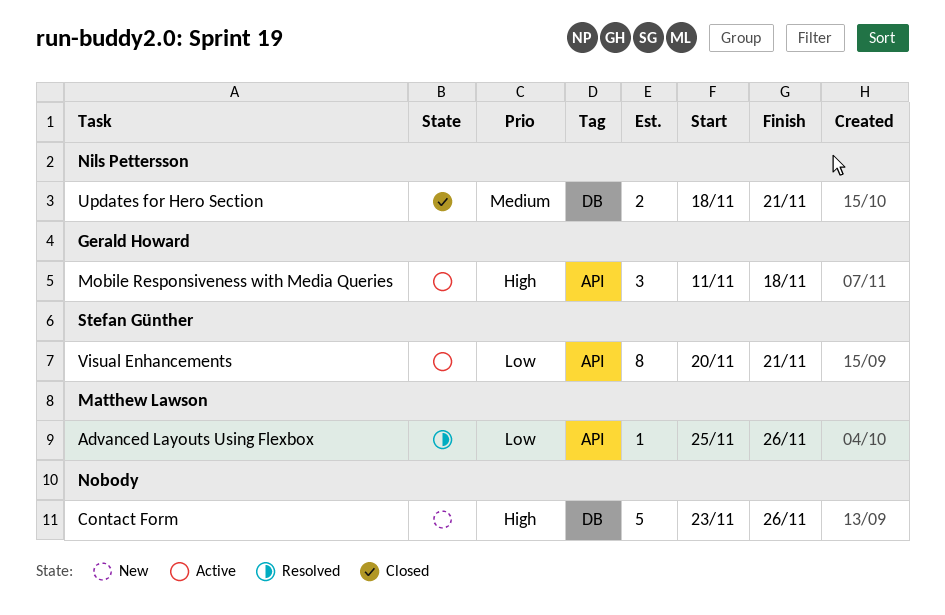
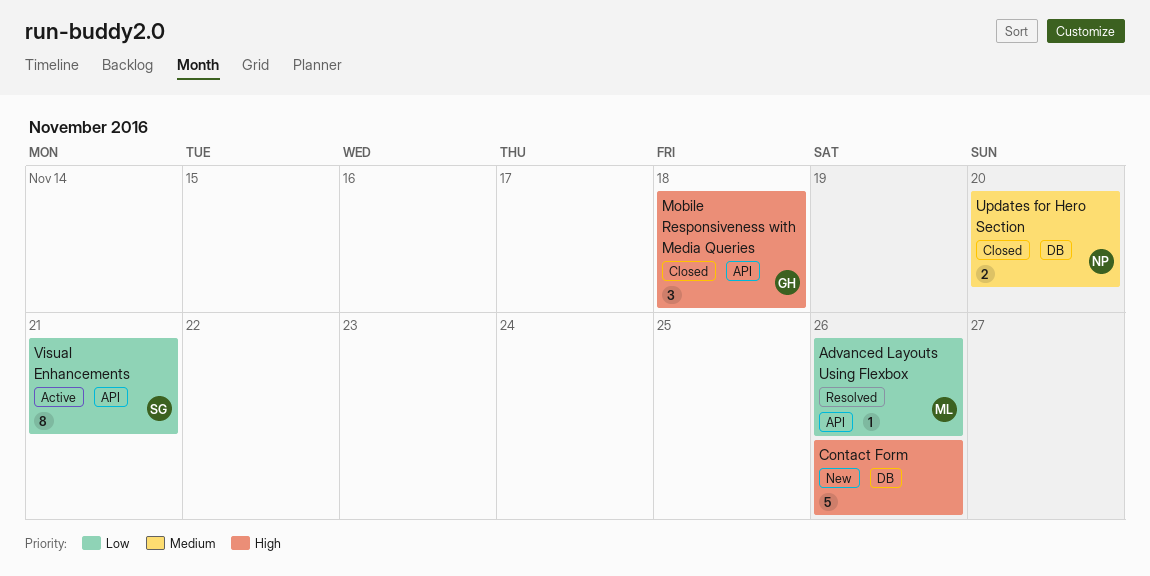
Mobile Responsiveness with Media Queries, status: Active -> Closed
Updates for Hero Section, due: Nov 21 -> Nov 20

